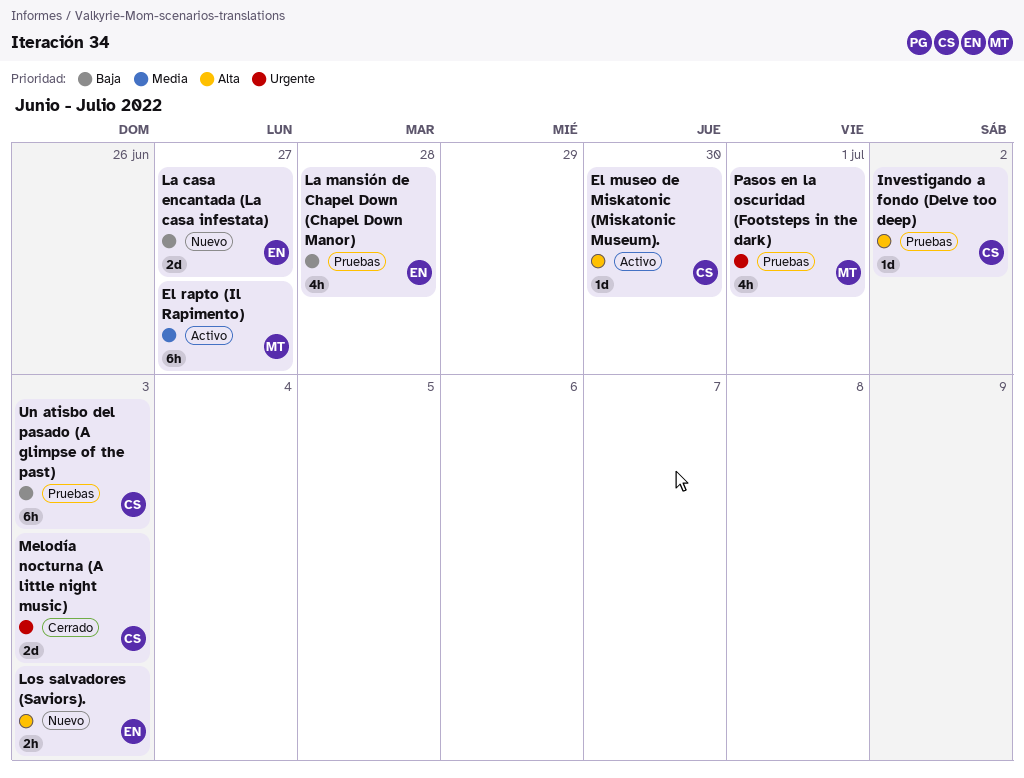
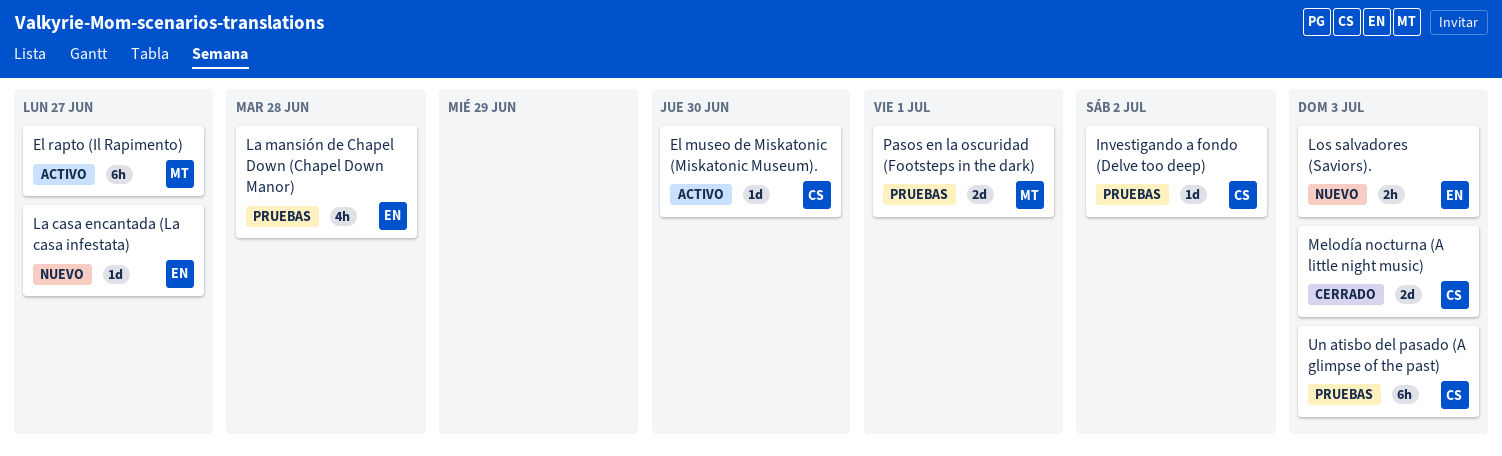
La casa encantada (La casa infestata), estimate: 2d -> 1d
Pasos en la oscuridad (Footsteps in the dark), estimate: 4h -> 2d

